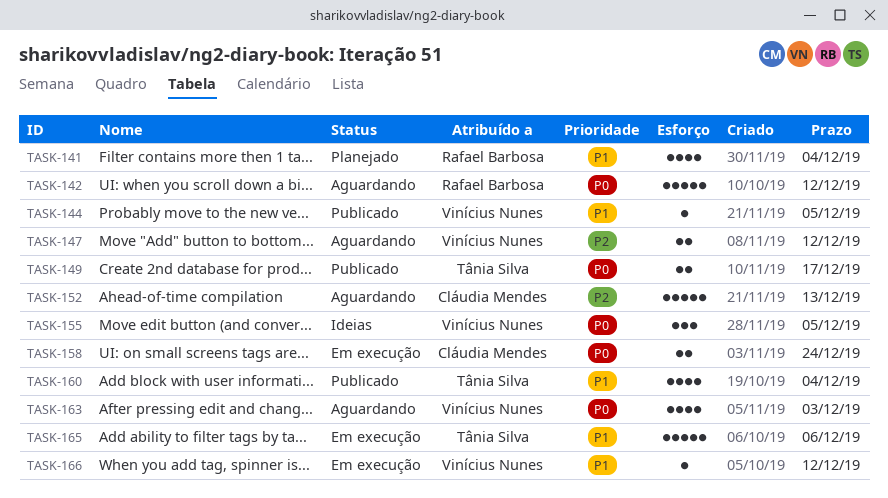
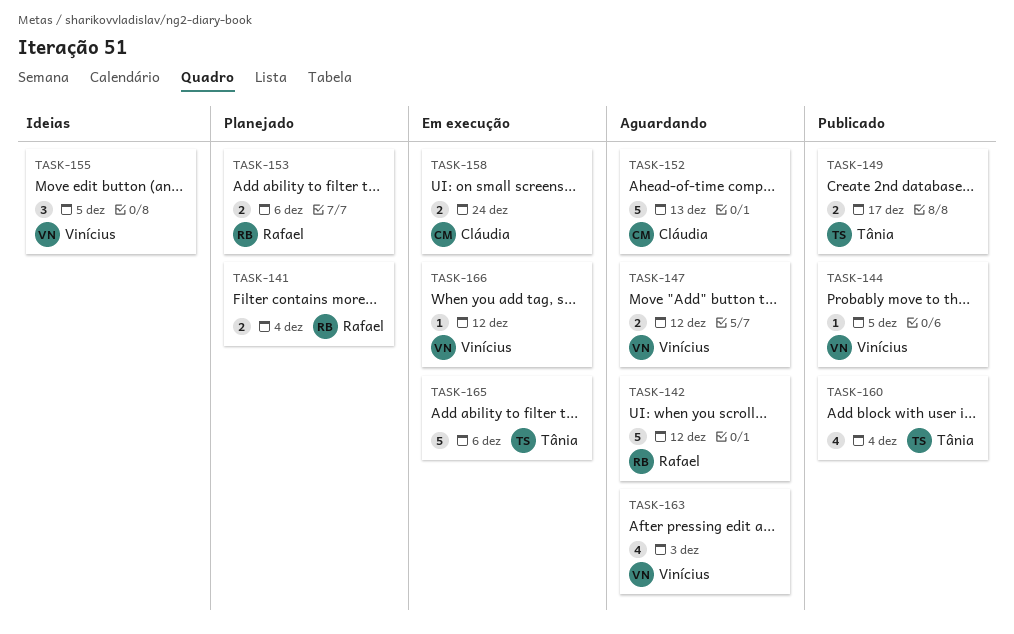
TASK-141, estimate: 4 -> 2
TASK-153: none -> present

